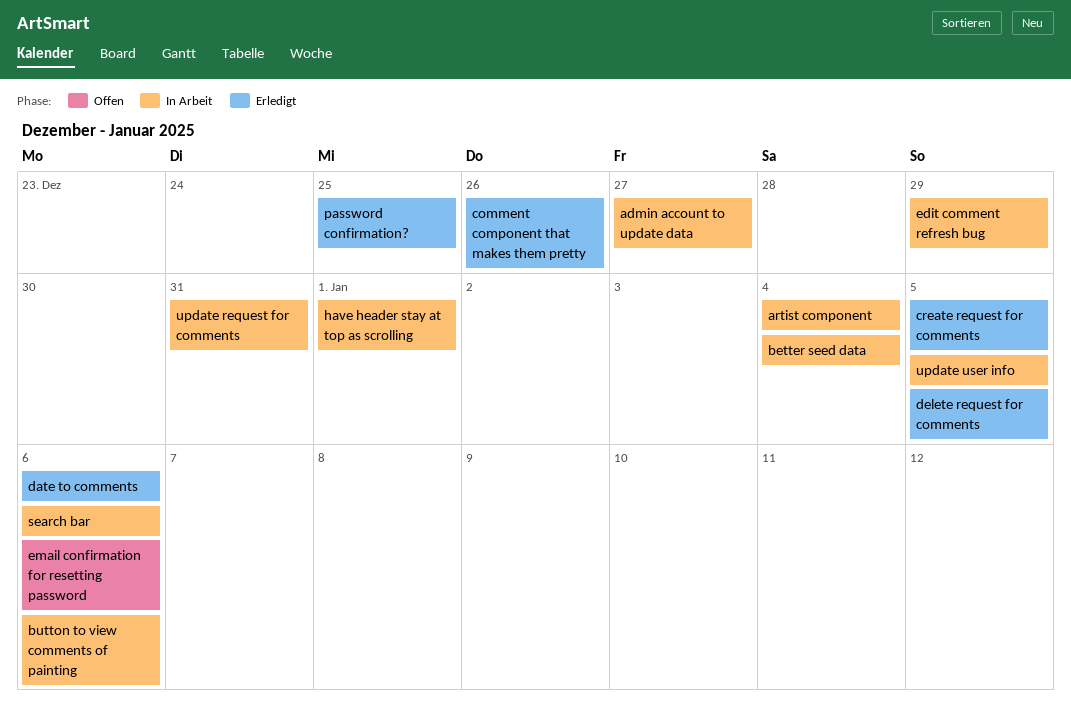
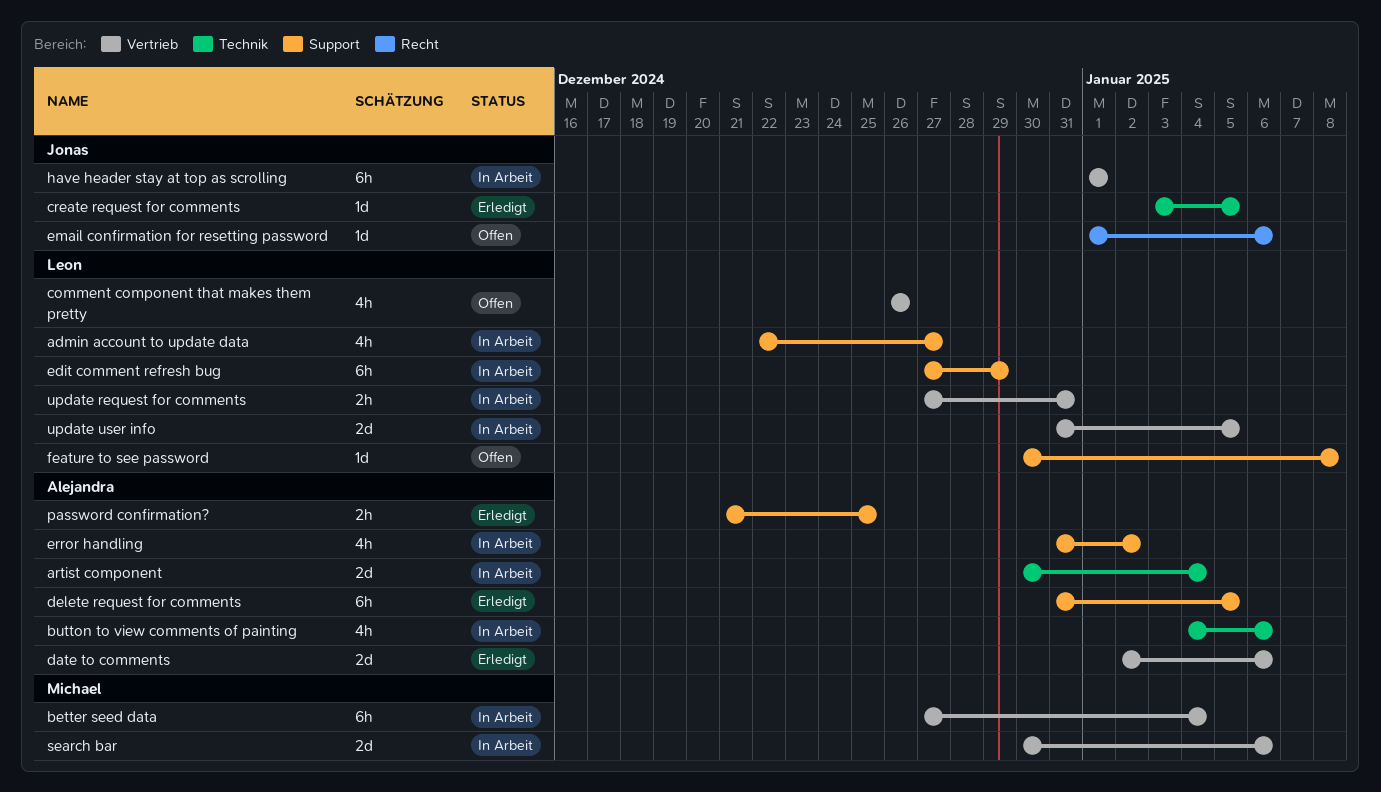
comment component that makes them pretty, status: Erledigt -> Offen
error handling: none -> present
feature to see password: none -> present

